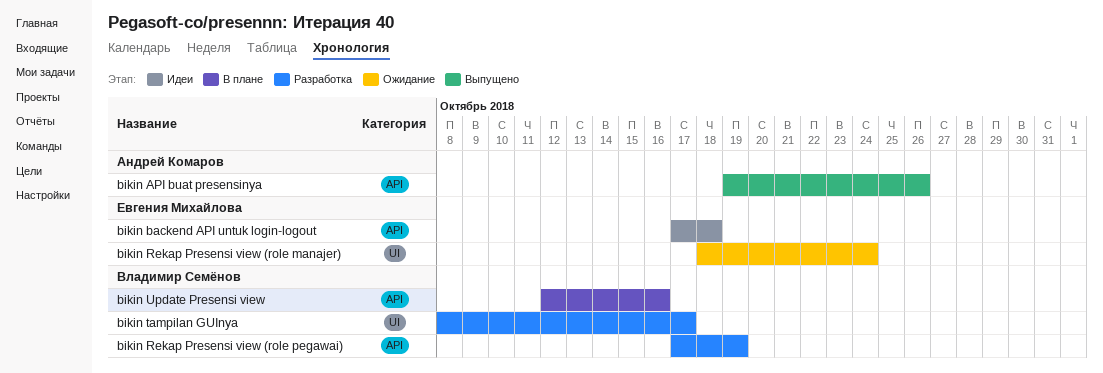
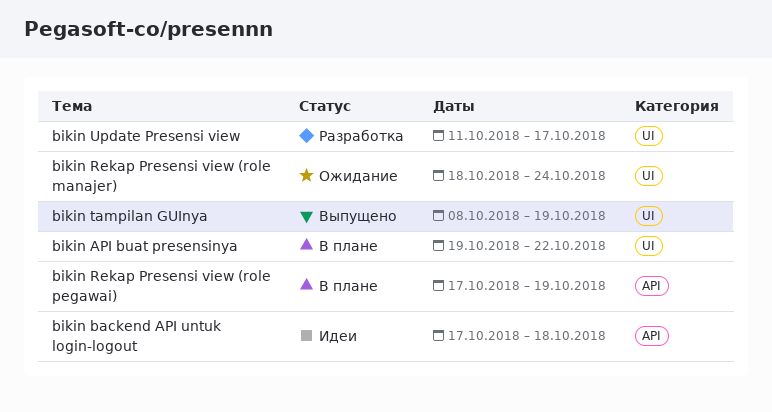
bikin API buat presensinya, status: Выпущено -> В плане
bikin API buat presensinya, label: API -> UI
bikin API buat presensinya, due: Oct 26 -> Oct 22
bikin Rekap Presensi view (role pegawai), status: Разработка -> В плане
bikin tampilan GUInya, status: Разработка -> Выпущено
bikin tampilan GUInya, due: Oct 17 -> Oct 19
bikin Update Presensi view, status: В плане -> Разработка
bikin Update Presensi view, label: API -> UI
bikin Update Presensi view, start: Oct 12 -> Oct 11
bikin Update Presensi view, due: Oct 16 -> Oct 17

